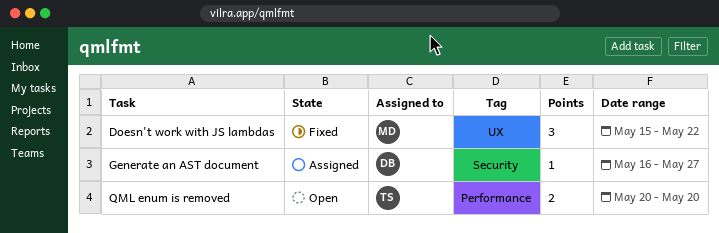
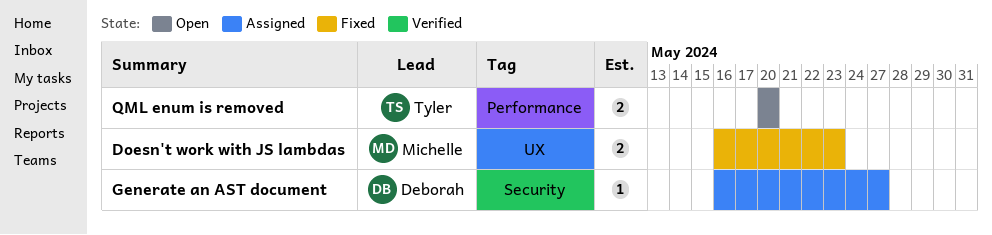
Doesn't work with JS lambdas, estimate: 3 -> 2
Doesn't work with JS lambdas, start: May 15 -> May 16
Doesn't work with JS lambdas, due: May 22 -> May 23

